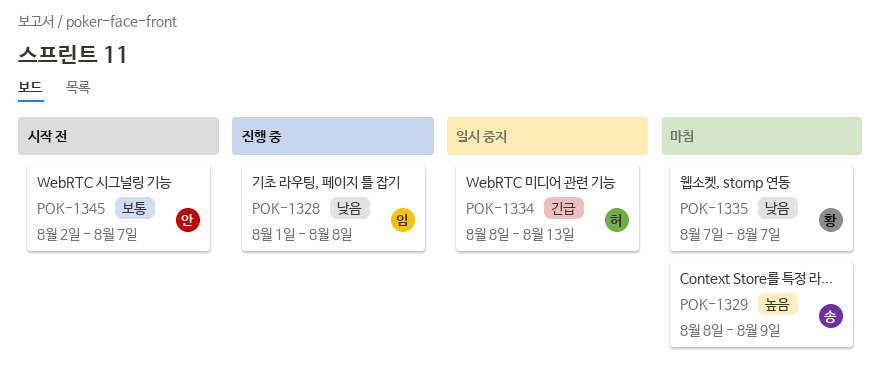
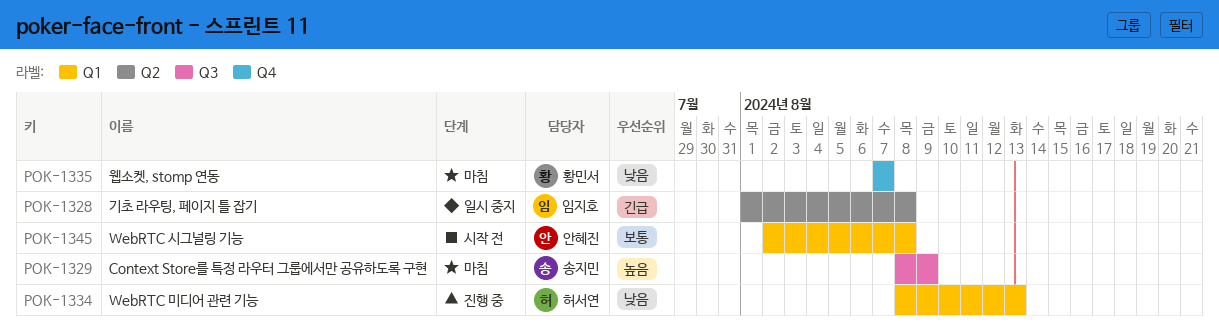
POK-1328, status: 진행 중 -> 일시 중지
POK-1328, priority: 낮음 -> 긴급
POK-1334, status: 일시 중지 -> 진행 중
POK-1334, priority: 긴급 -> 낮음
POK-1345, due: Aug 7 -> Aug 8

